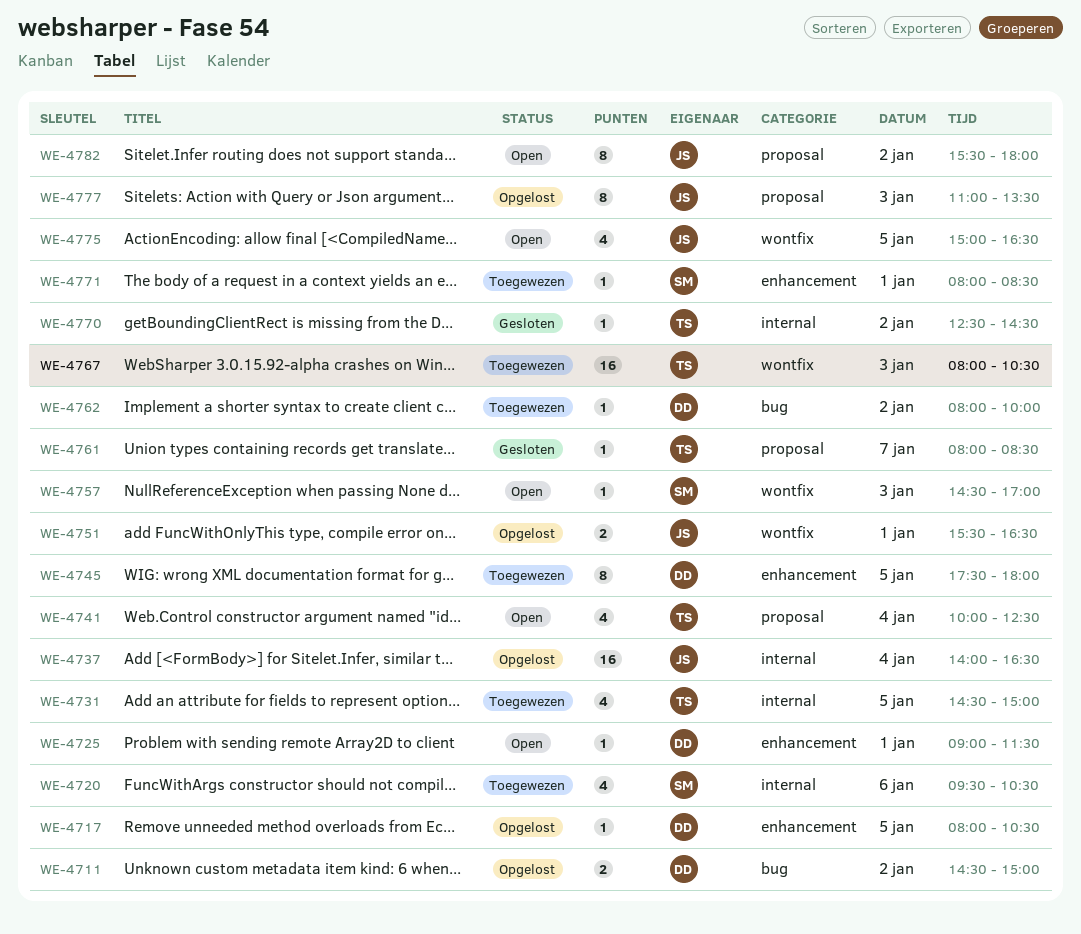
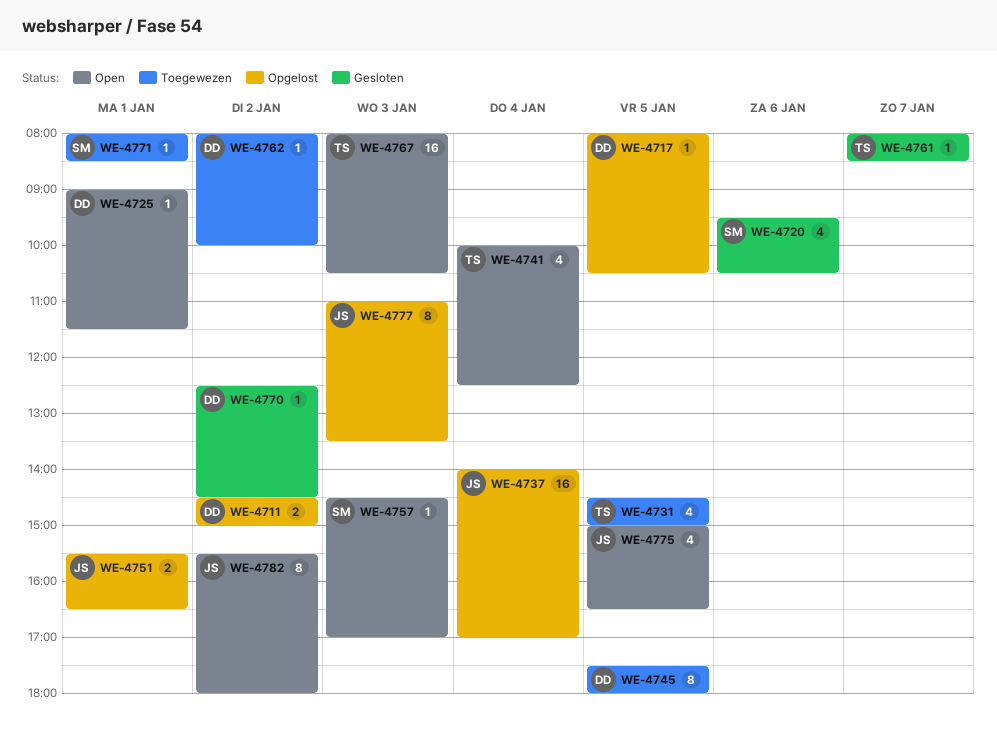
WE-4720, status: Toegewezen -> Gesloten
WE-4737, ends: 16:30 -> 17:00
WE-4767, status: Toegewezen -> Open
WE-4770, owner: TS -> DD

